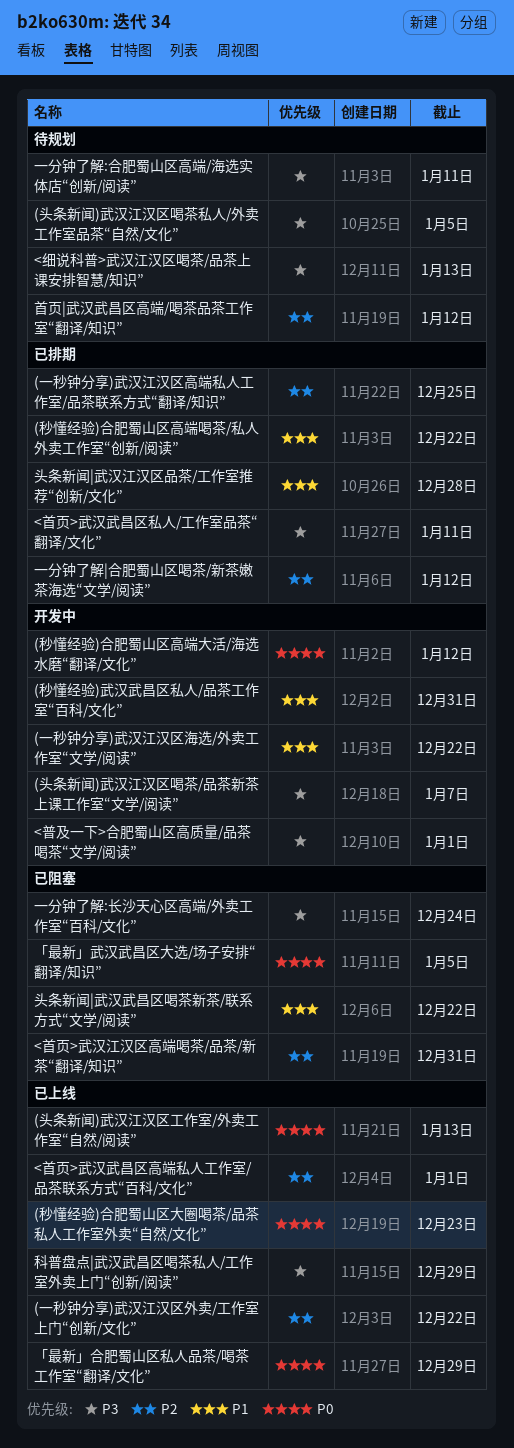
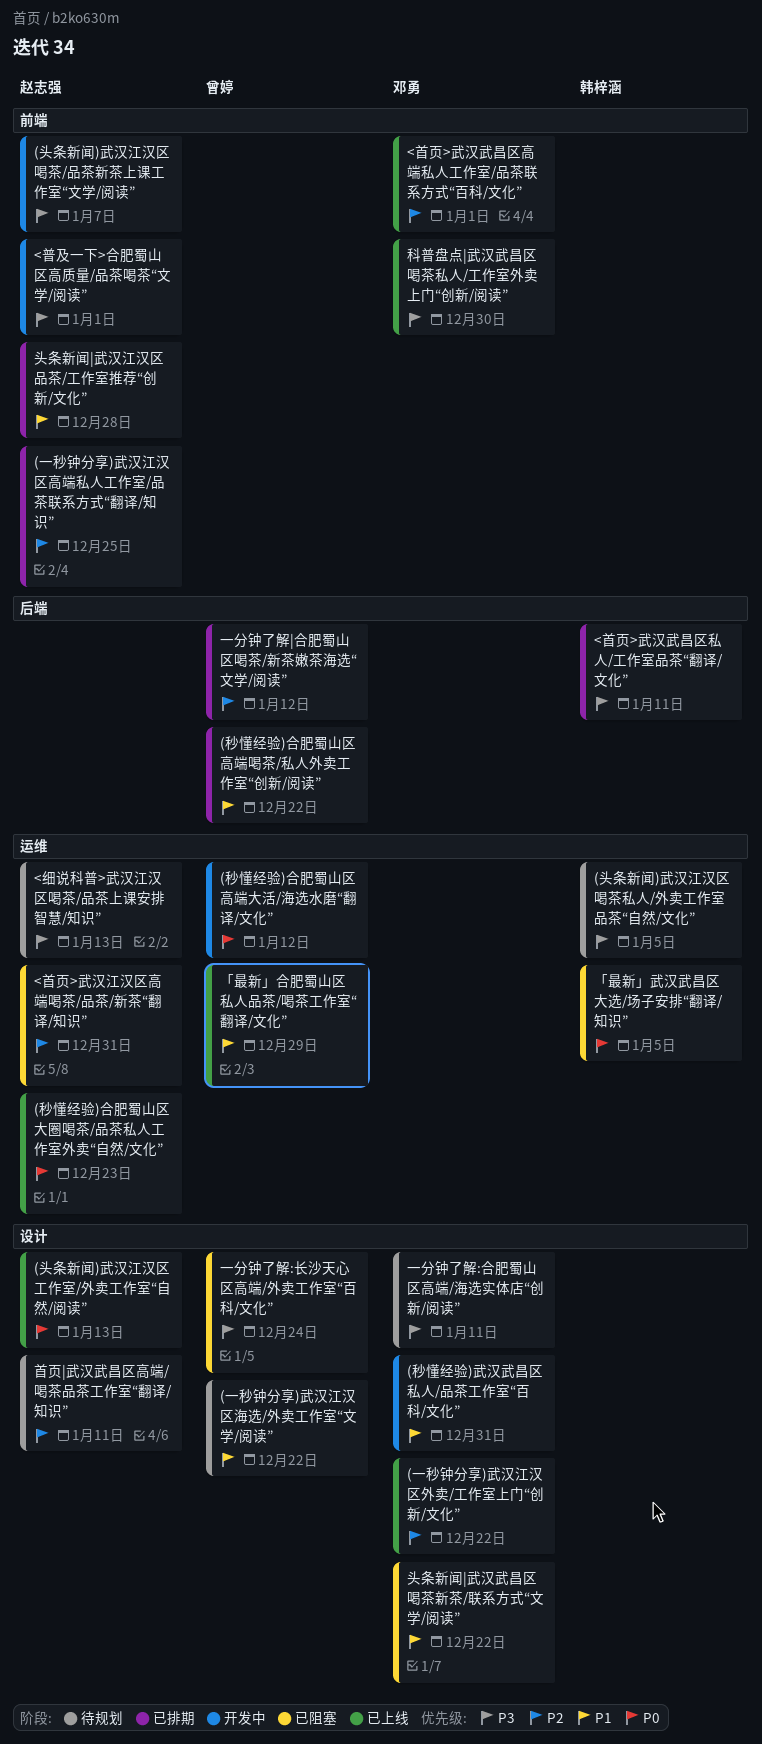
(一秒钟分享)武汉江汉区海选/外卖工作室“文学/阅读”, status: 开发中 -> 待规划
「最新」合肥蜀山区私人品茶/喝茶工作室“翻译/文化”, priority: P0 -> P1
科普盘点|武汉武昌区喝茶私人/工作室外卖上门“创新/阅读”, due: Dec 29 -> Dec 30
首页|武汉武昌区高端/喝茶品茶工作室“翻译/知识”, due: Jan 12 -> Jan 11

